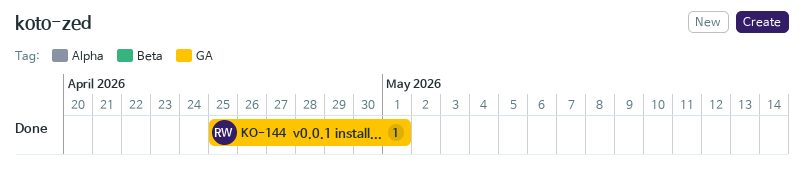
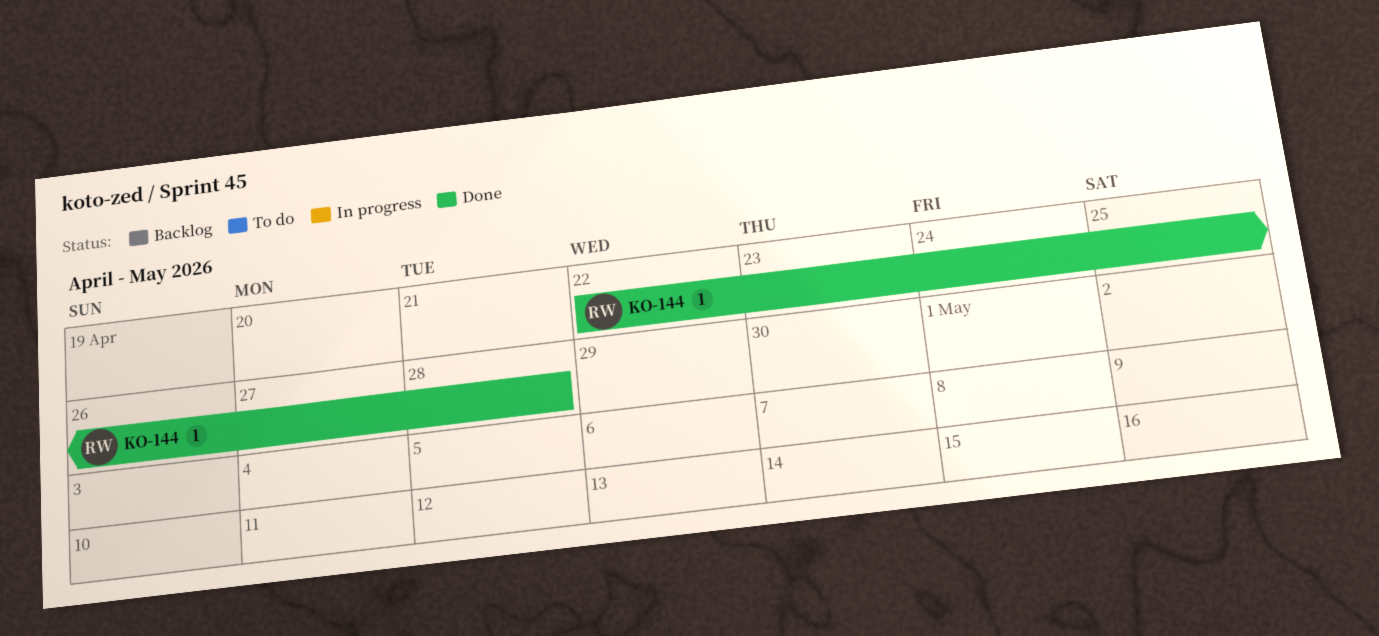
KO-144, start: Apr 25 -> Apr 22
KO-144, due: May 1 -> Apr 28

